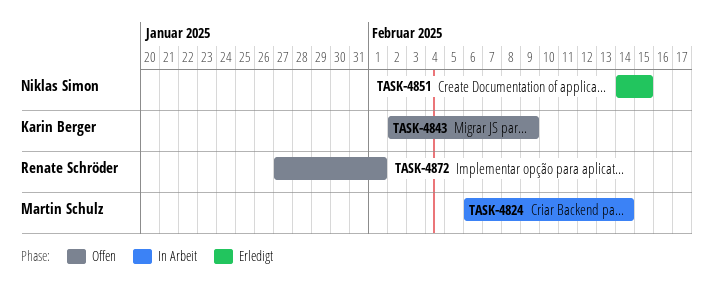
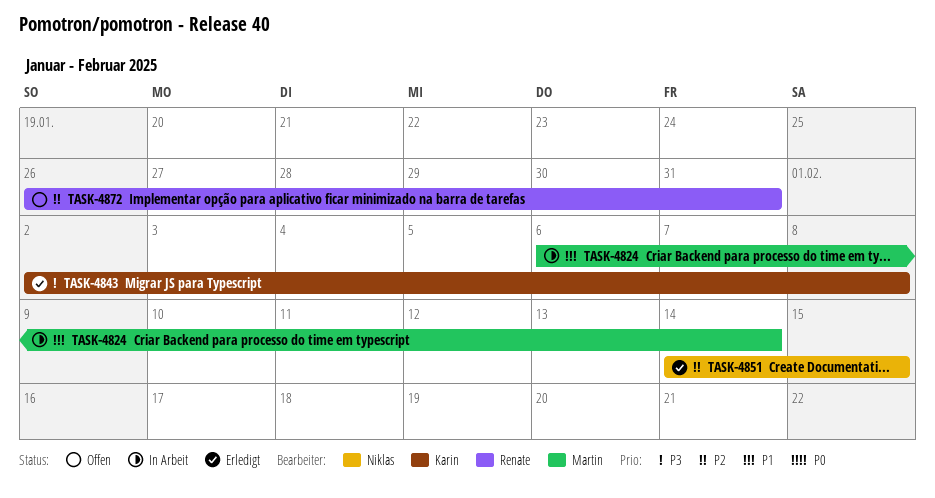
TASK-4843, status: Offen -> Erledigt
TASK-4843, due: Feb 9 -> Feb 8
TASK-4872, start: Jan 27 -> Jan 26
TASK-4872, due: Feb 1 -> Jan 31

